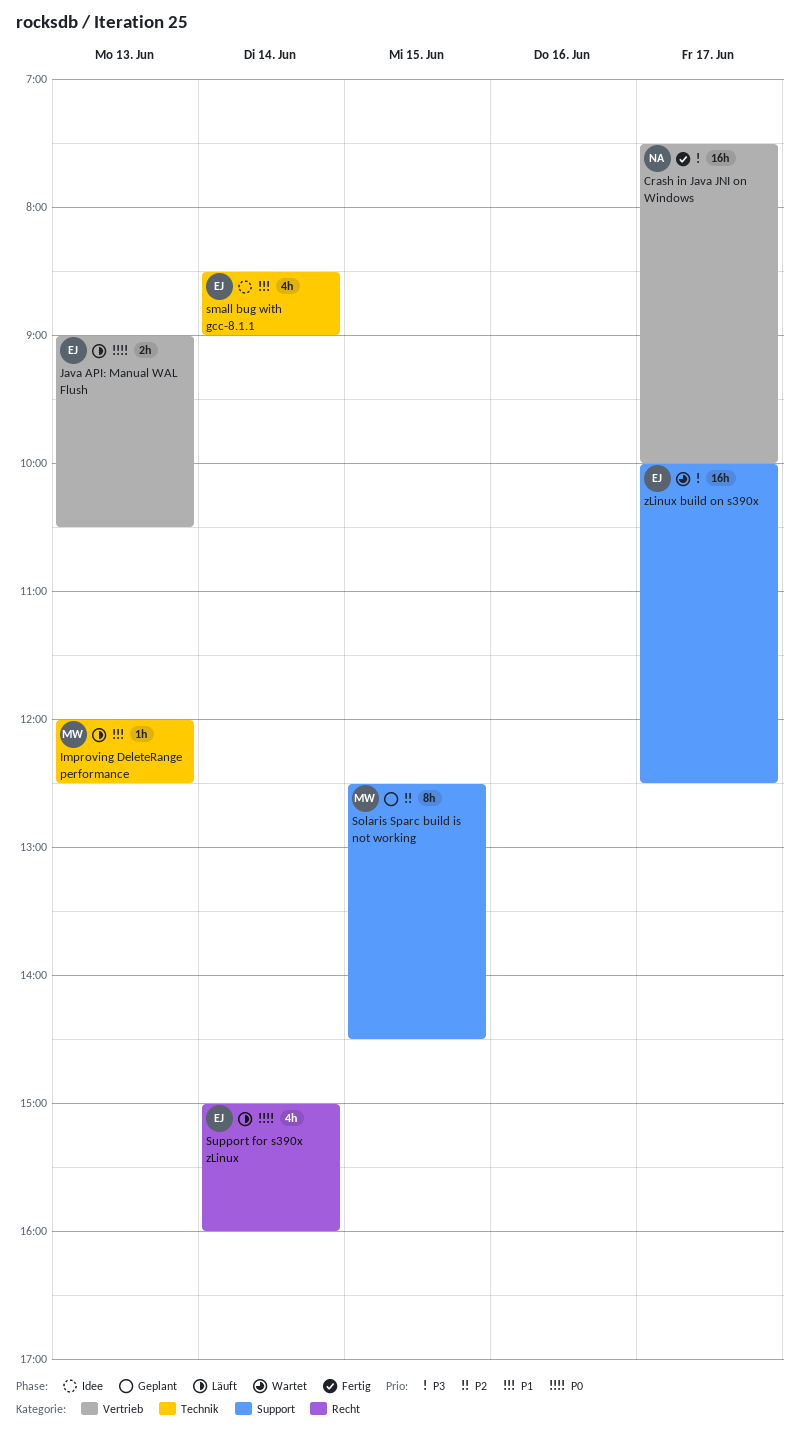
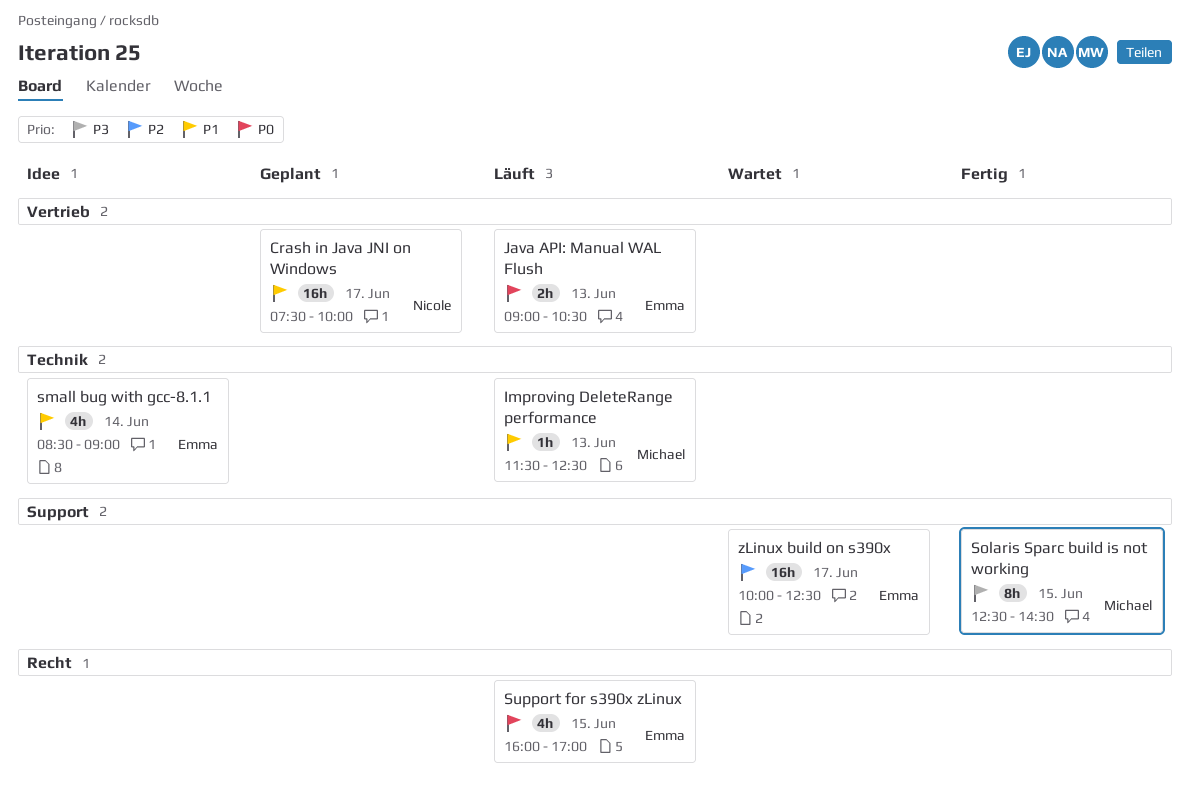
Crash in Java JNI on Windows, status: Fertig -> Geplant
Crash in Java JNI on Windows, priority: P3 -> P1
Improving DeleteRange performance, begins: 12:00 -> 11:30
Solaris Sparc build is not working, status: Geplant -> Fertig
Solaris Sparc build is not working, priority: P2 -> P3
Support for s390x zLinux, day: Jun 14 -> Jun 15
Support for s390x zLinux, begins: 15:00 -> 16:00
Support for s390x zLinux, ends: 16:00 -> 17:00
zLinux build on s390x, priority: P3 -> P2

